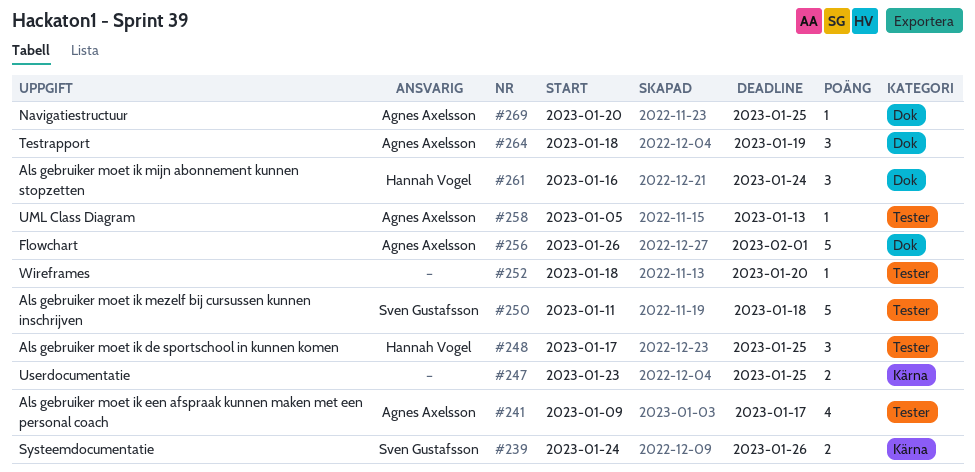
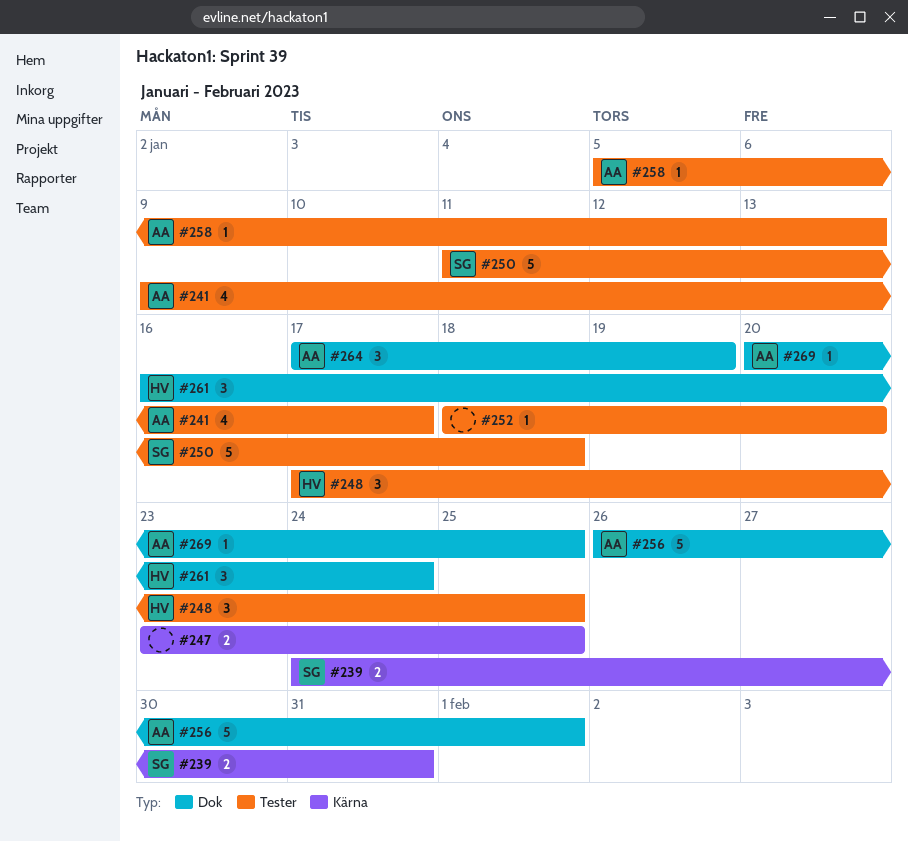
#239, due: Jan 26 -> Jan 31
#264, start: Jan 18 -> Jan 17

